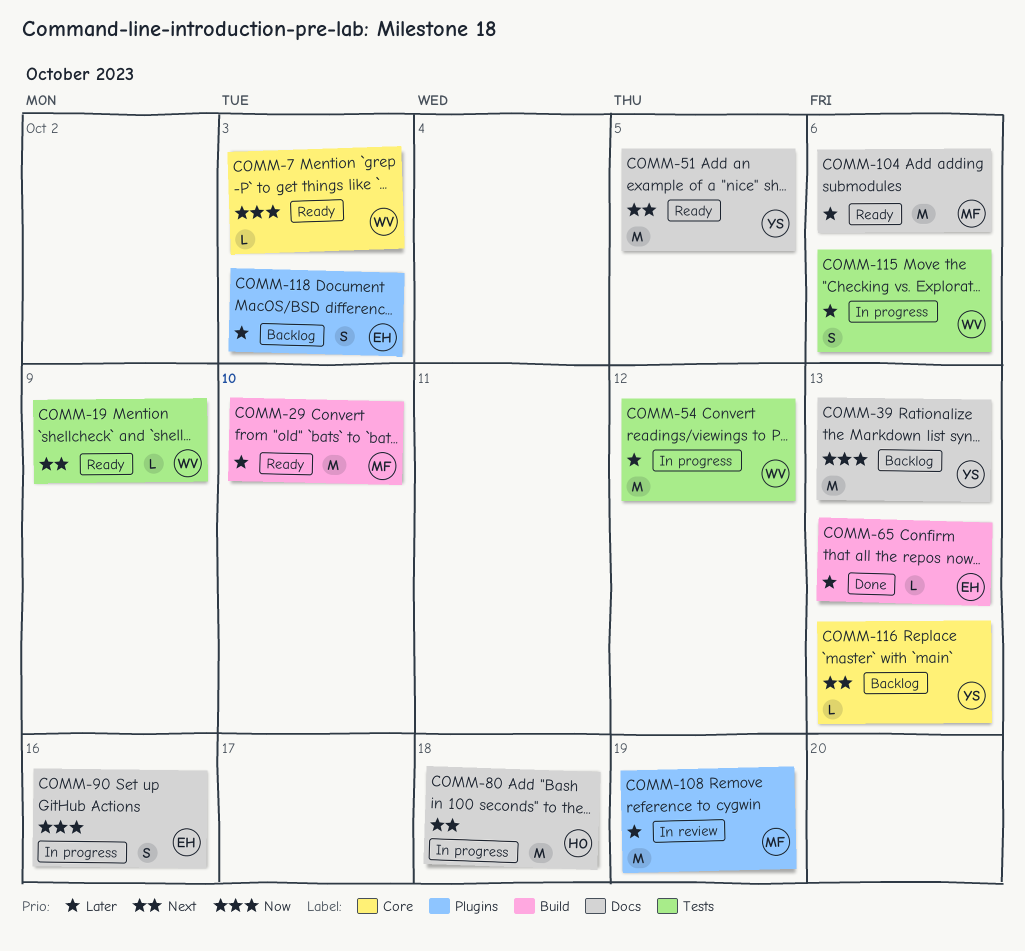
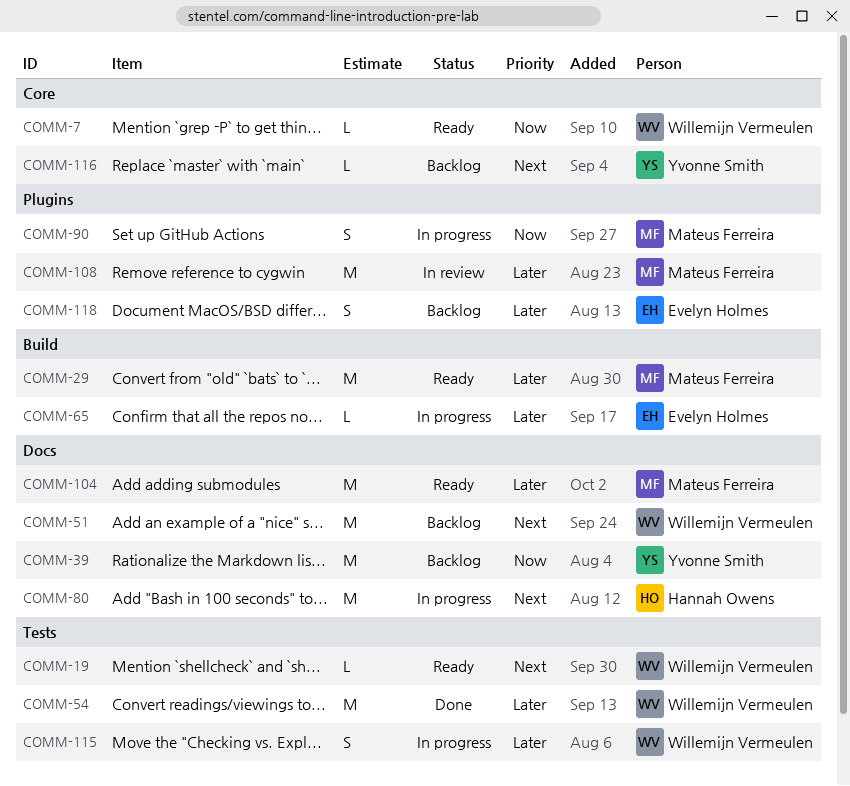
COMM-51, status: Ready -> Backlog
COMM-51, owner: Yvonne Smith -> Willemijn Vermeulen
COMM-54, status: In progress -> Done
COMM-65, status: Done -> In progress
COMM-90, owner: Evelyn Holmes -> Mateus Ferreira
COMM-90, label: Docs -> Plugins

